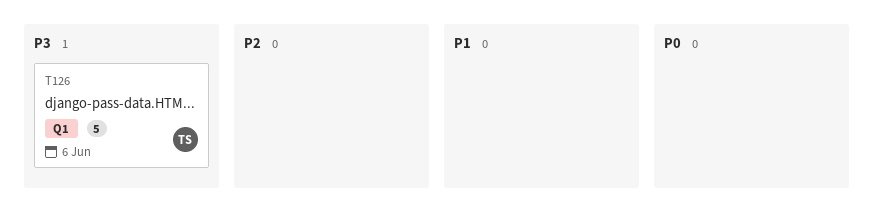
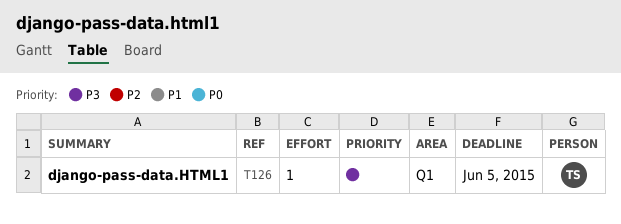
T126, estimate: 5 -> 1
T126, due: Jun 6 -> Jun 5

